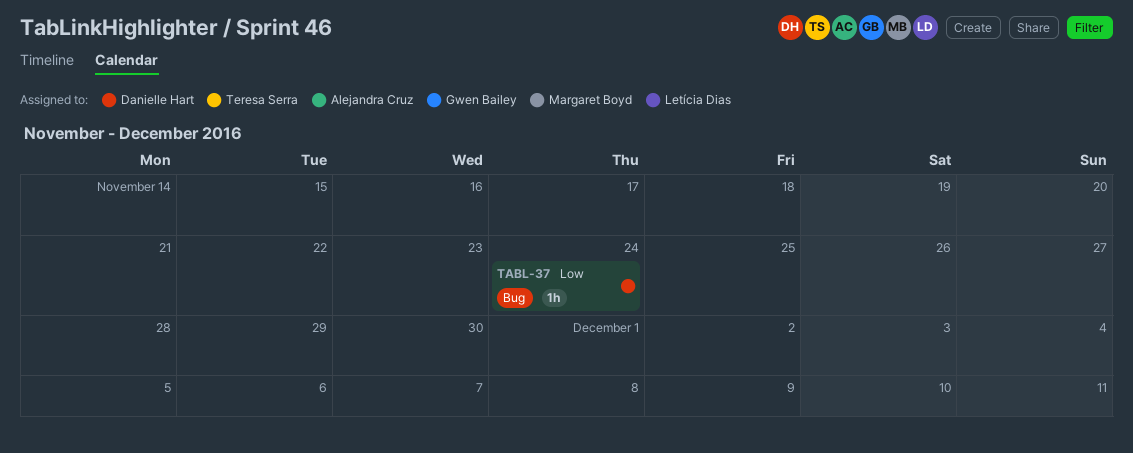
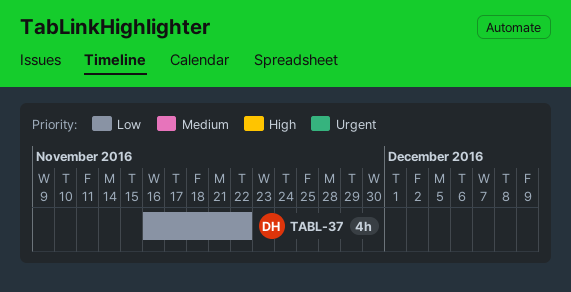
TABL-37, estimate: 1h -> 4h
TABL-37, due: Nov 24 -> Nov 22

